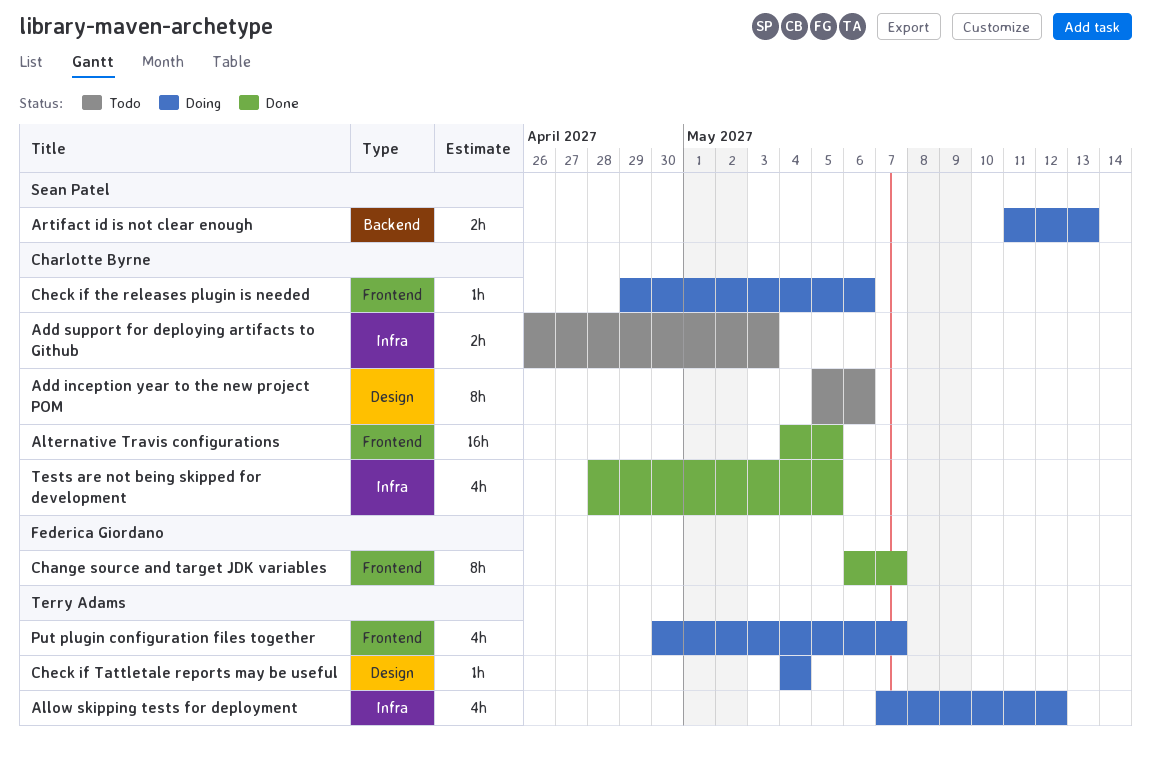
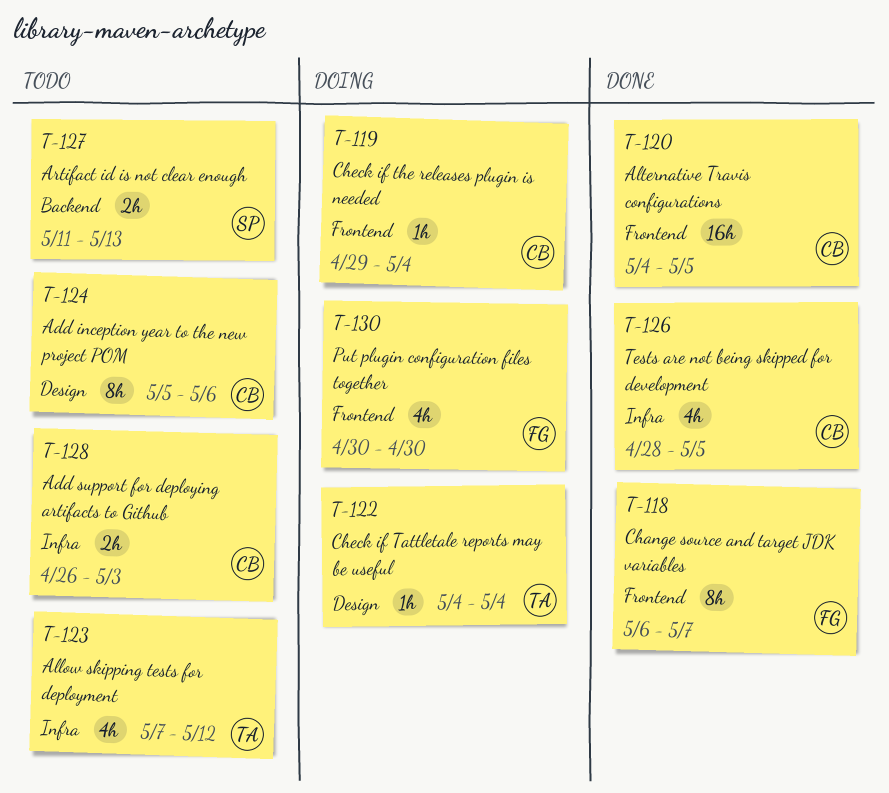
Allow skipping tests for deployment, status: Doing -> Todo
Artifact id is not clear enough, status: Doing -> Todo
Check if the releases plugin is needed, due: May 6 -> May 4
Put plugin configuration files together, owner: Terry Adams -> Federica Giordano
Put plugin configuration files together, due: May 7 -> Apr 30

